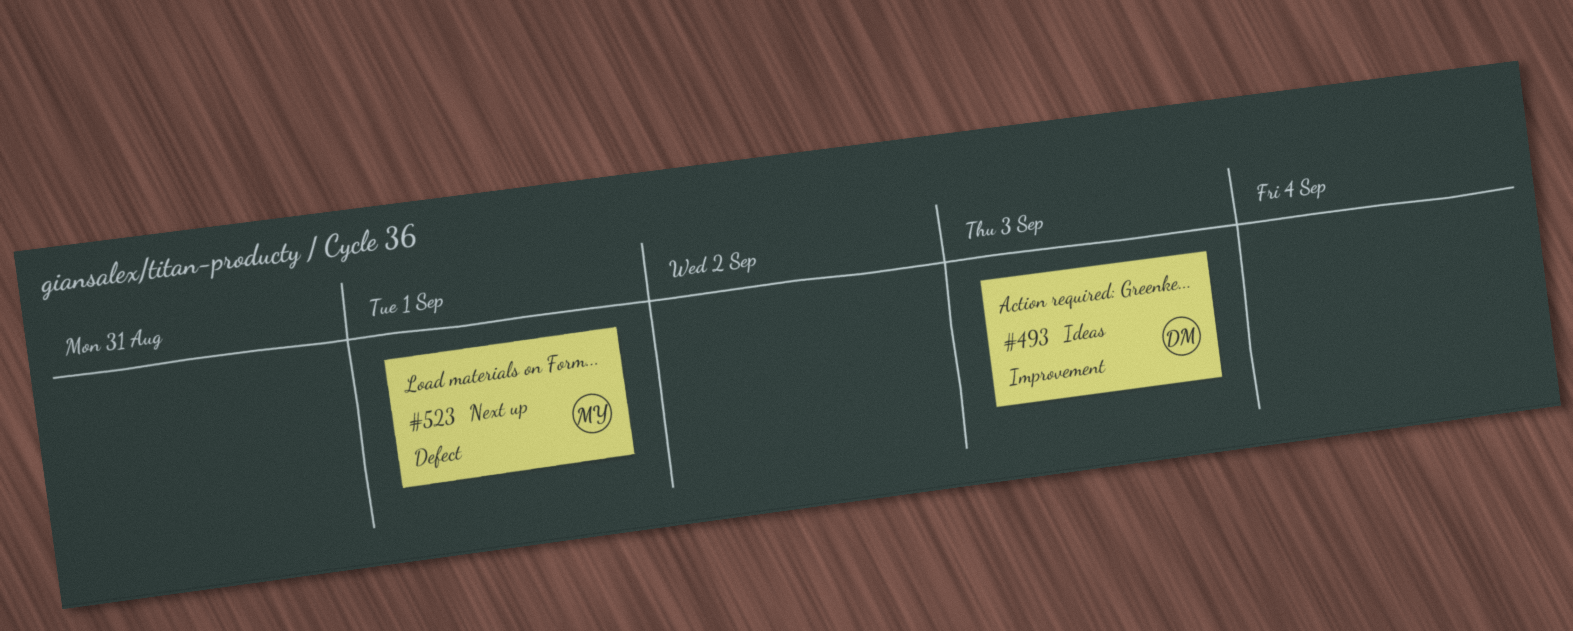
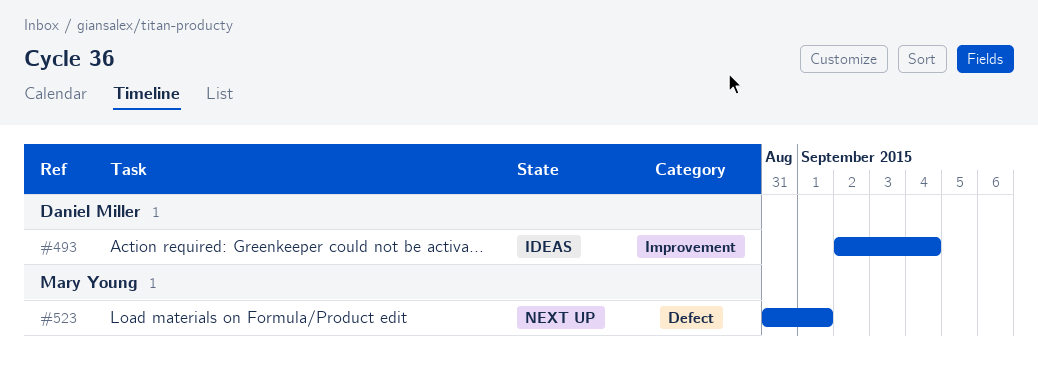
#493, due: Sep 3 -> Sep 4

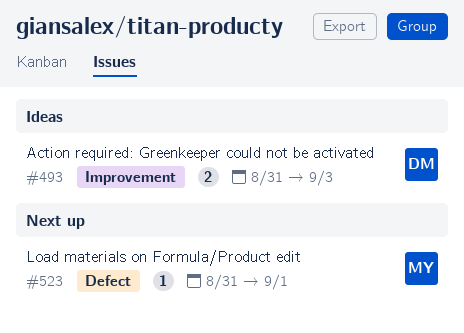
#493, start: Sep 2 -> Aug 31
#493, due: Sep 4 -> Sep 3

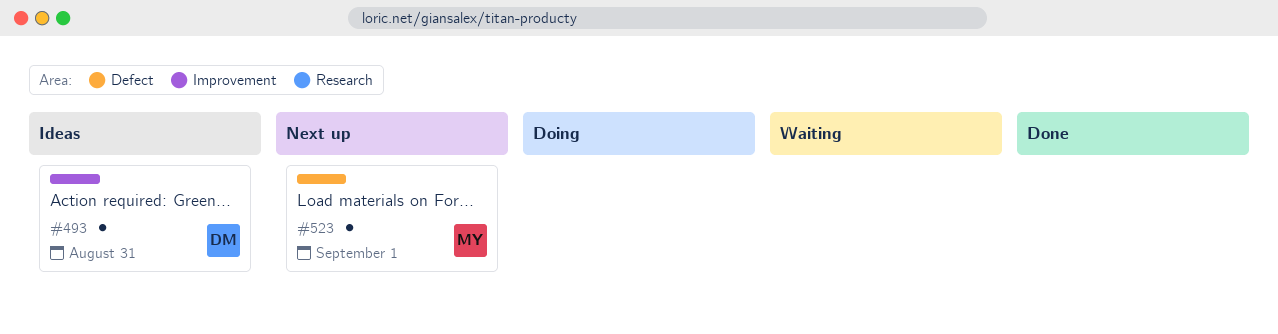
#493, estimate: 2 -> 1
#493, due: Sep 3 -> Aug 31

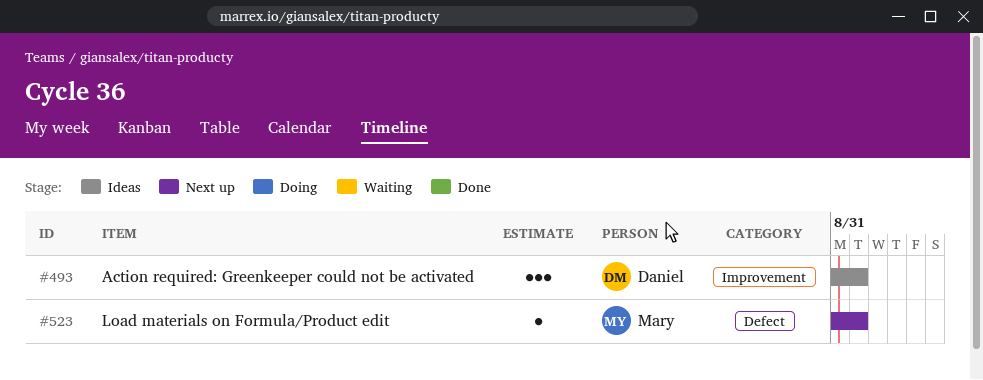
#493, estimate: 1 -> 3
#493, due: Aug 31 -> Sep 1

